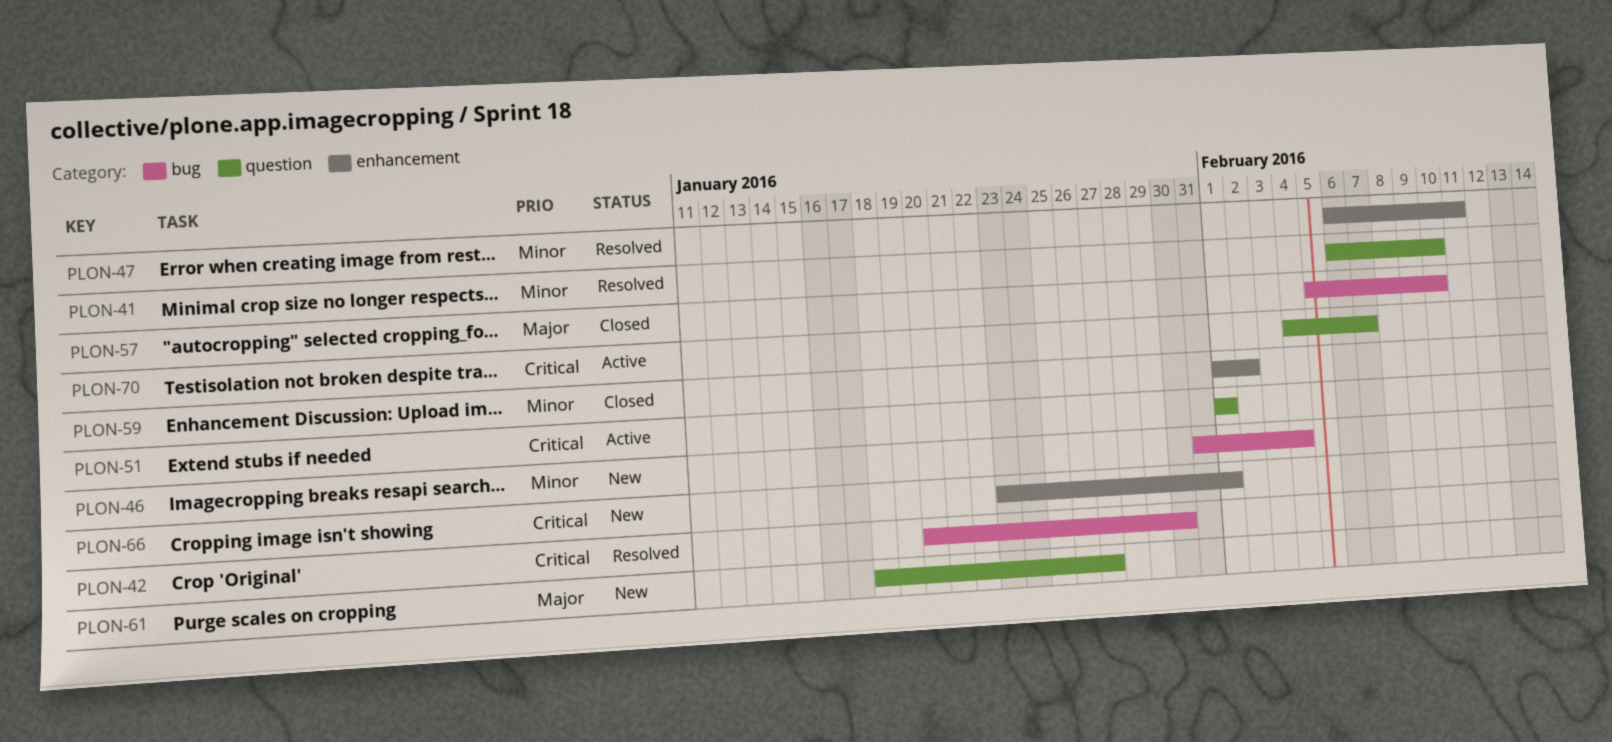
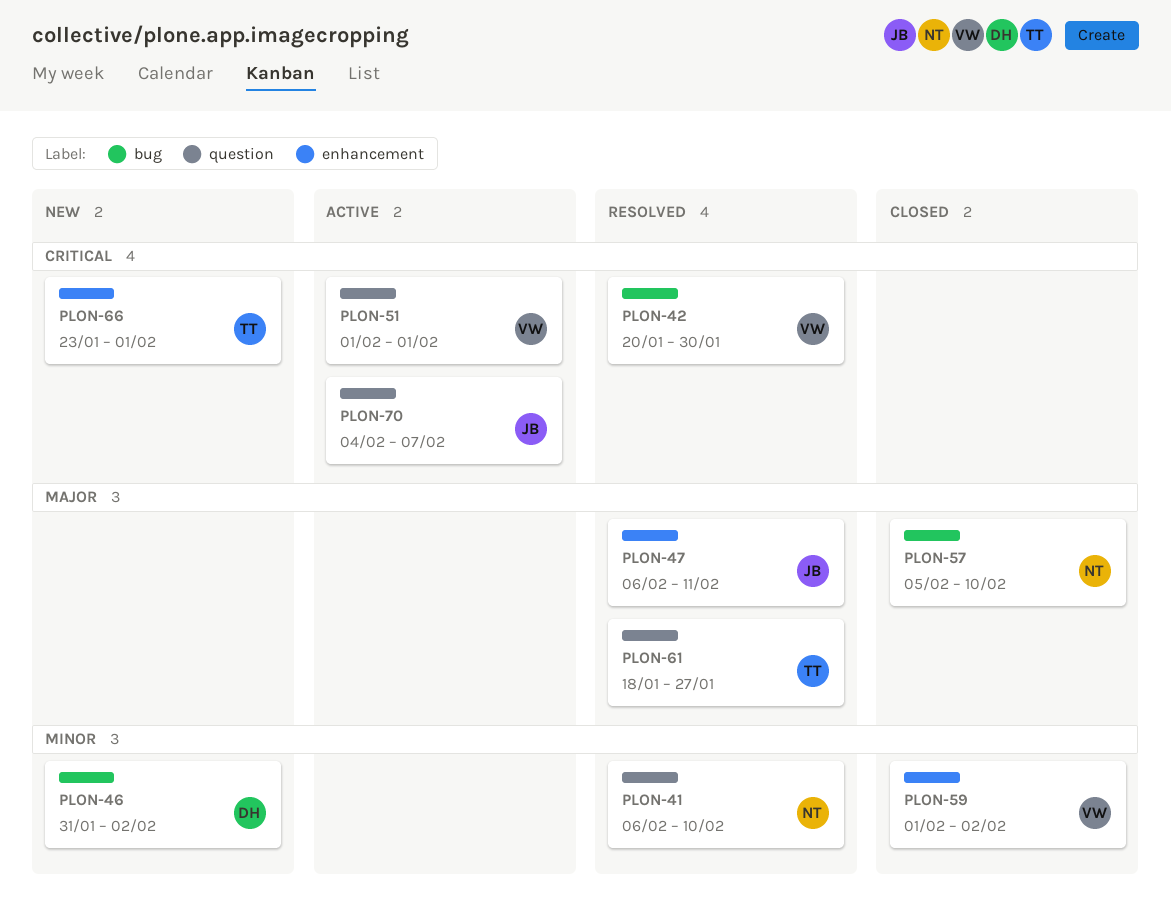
PLON-46, due: Feb 4 -> Feb 2
PLON-47, priority: Minor -> Major
PLON-61, status: New -> Resolved

